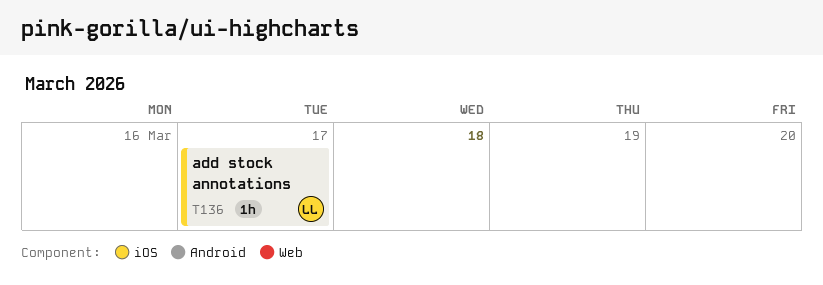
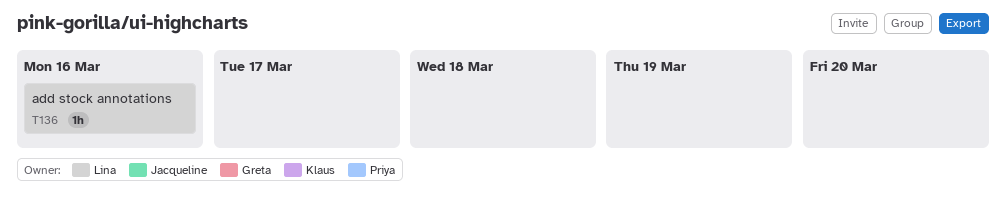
T136, due: Mar 17 -> Mar 16

